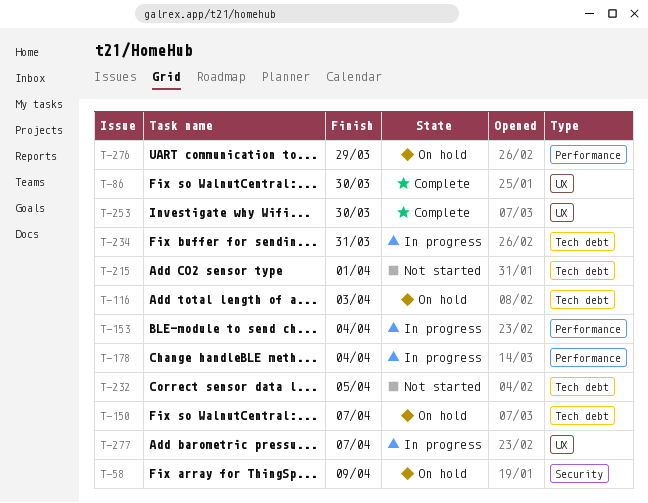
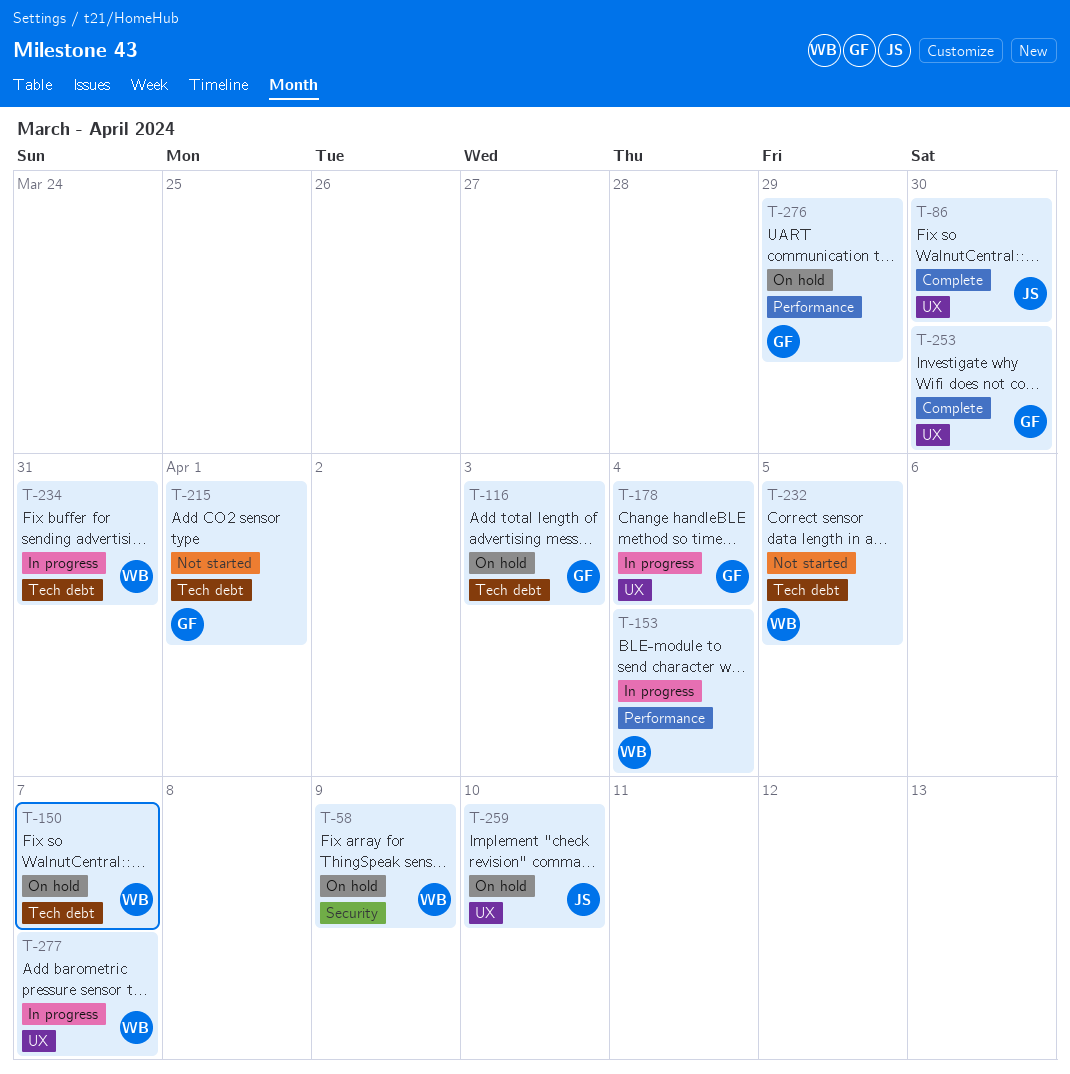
T-178, label: Performance -> UX
T-259: none -> present

